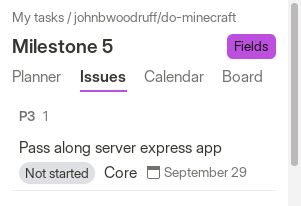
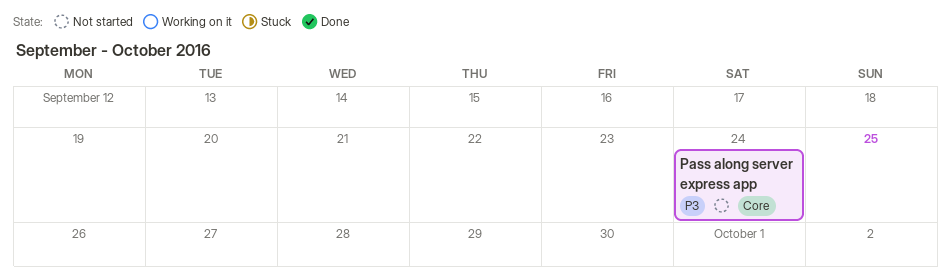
Pass along server express app, due: Sep 29 -> Sep 24

